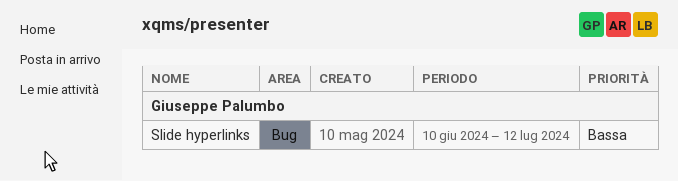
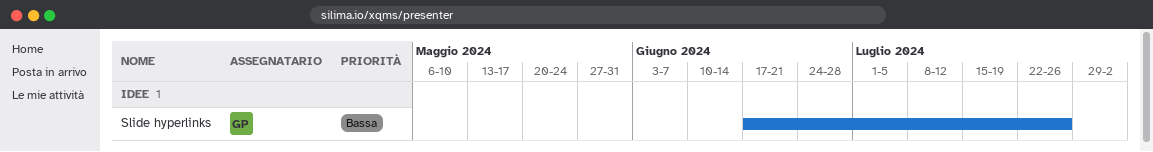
Slide hyperlinks, start: Jun 10 -> Jun 17
Slide hyperlinks, due: Jul 12 -> Jul 26

